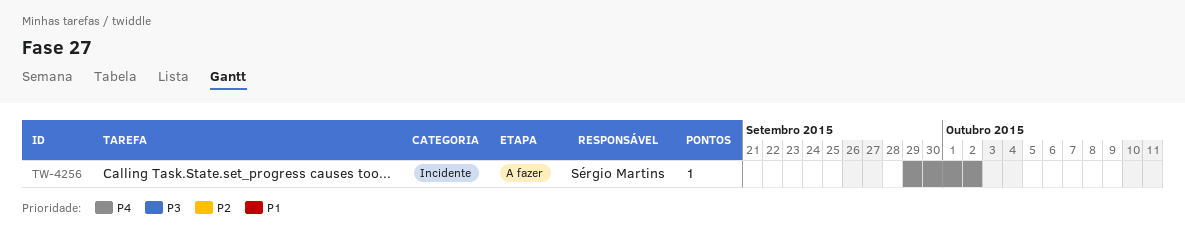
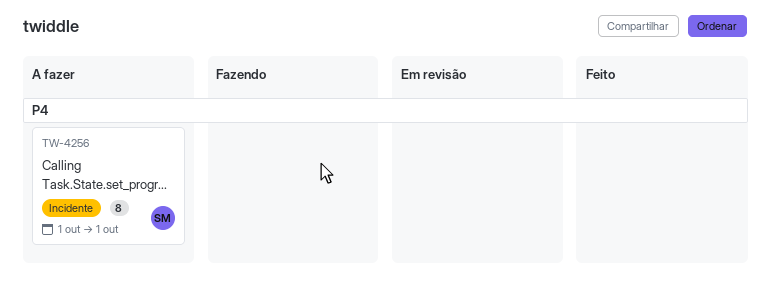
TW-4256, estimate: 1 -> 8
TW-4256, start: Sep 29 -> Oct 1
TW-4256, due: Oct 2 -> Oct 1

